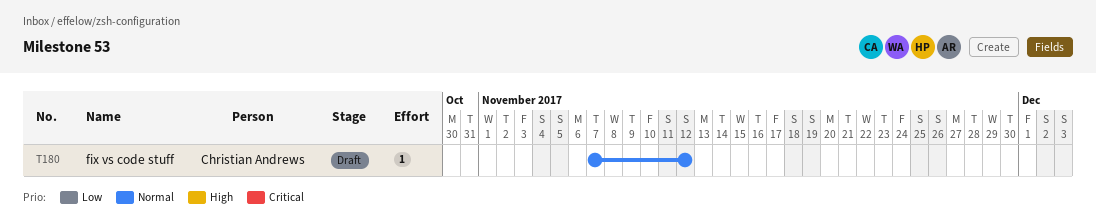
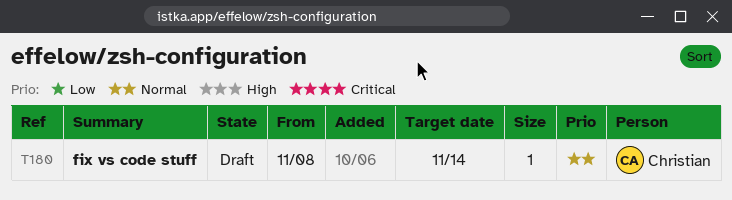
T180, start: Nov 7 -> Nov 8
T180, due: Nov 12 -> Nov 14

